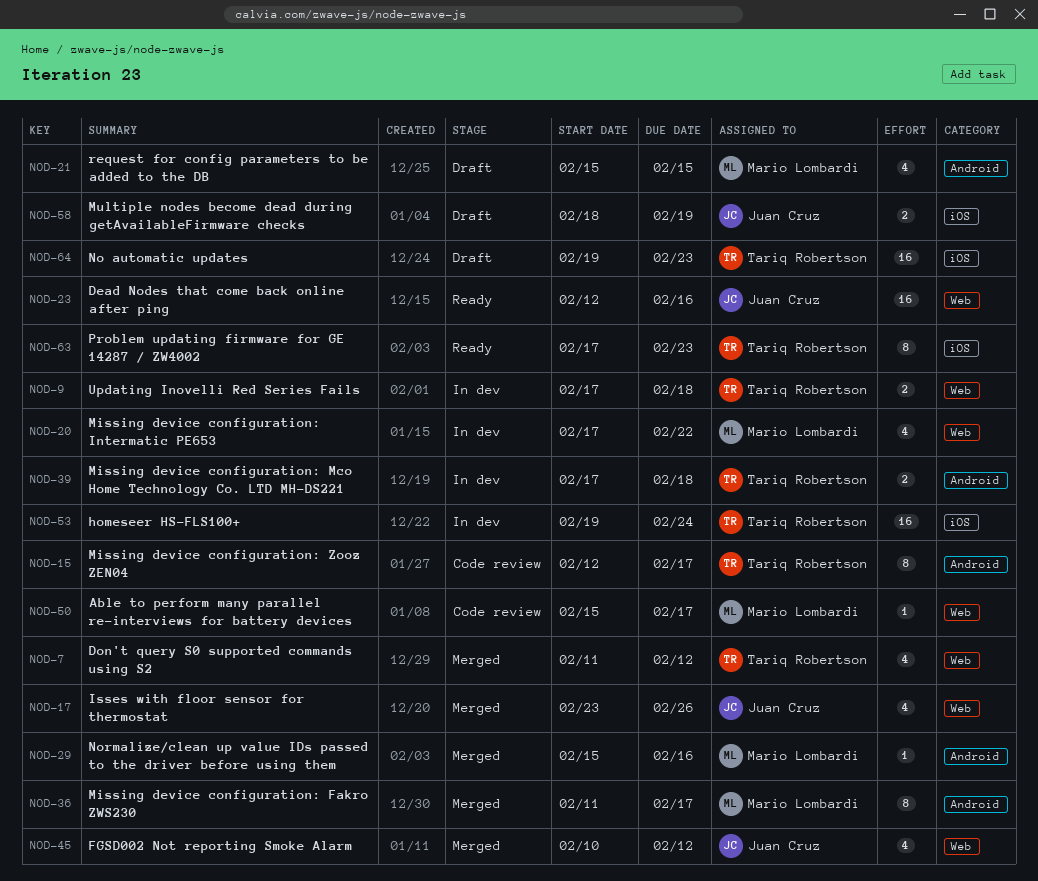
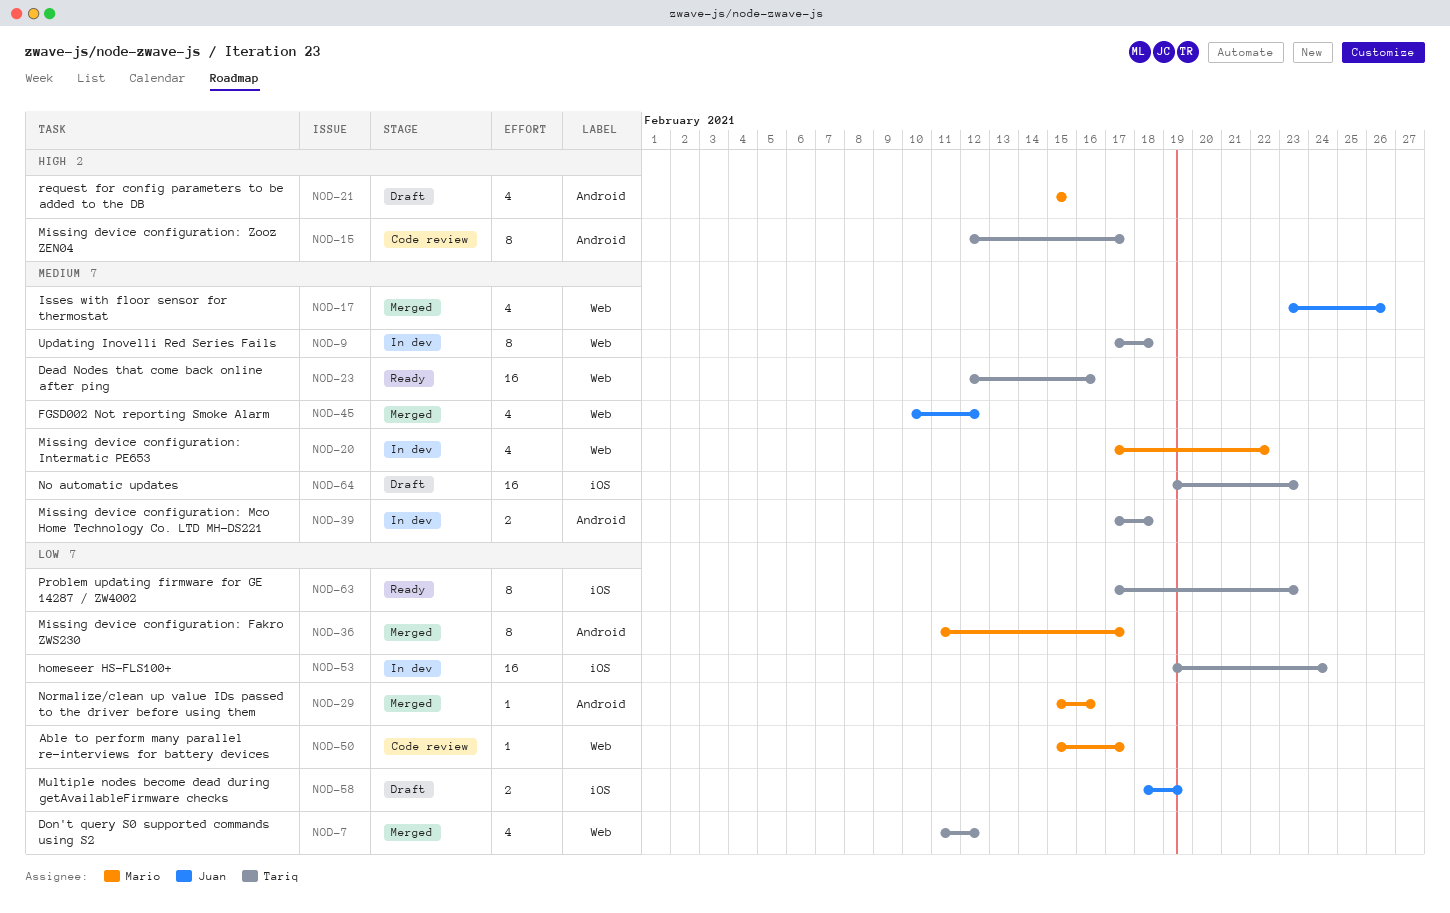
NOD-9, estimate: 2 -> 8
NOD-23, owner: Juan Cruz -> Tariq Robertson

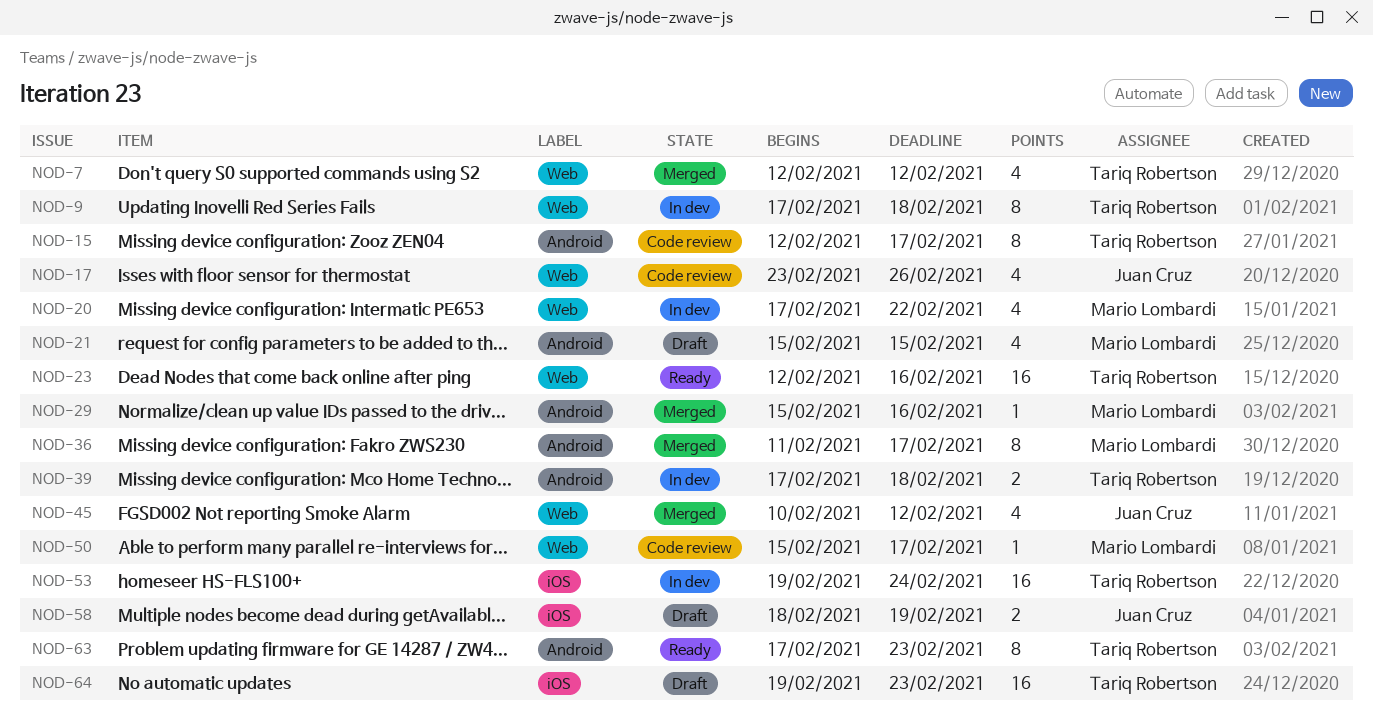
NOD-7, start: Feb 11 -> Feb 12
NOD-17, status: Merged -> Code review
NOD-63, label: iOS -> Android

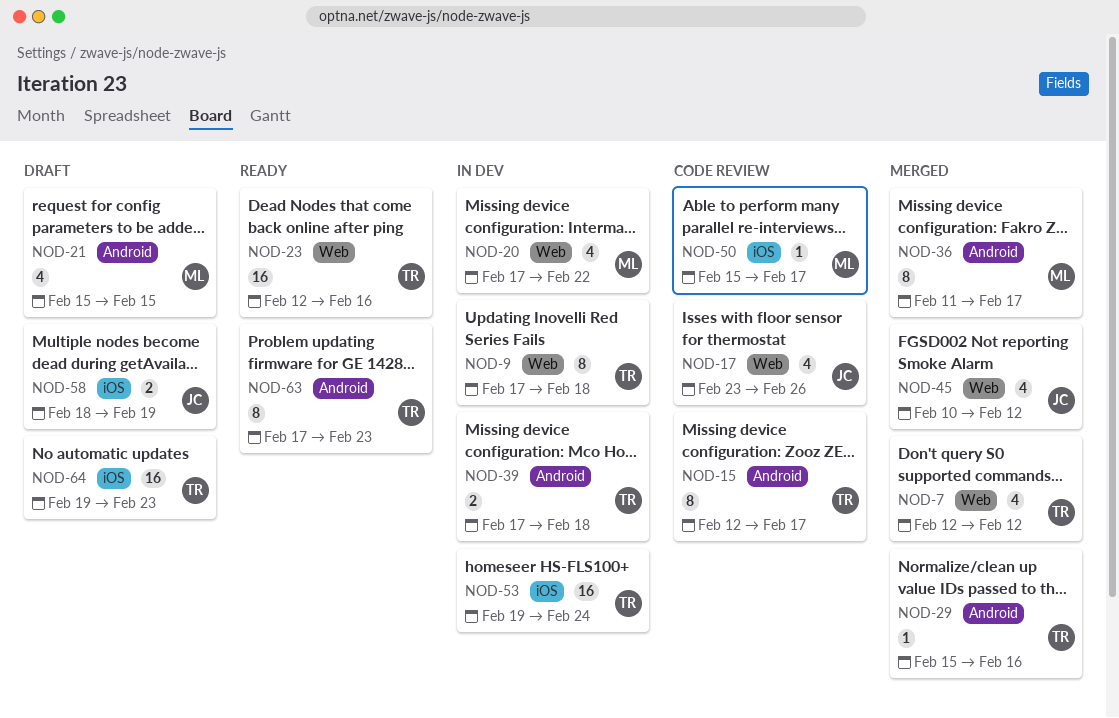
NOD-29, owner: Mario Lombardi -> Tariq Robertson
NOD-50, label: Web -> iOS

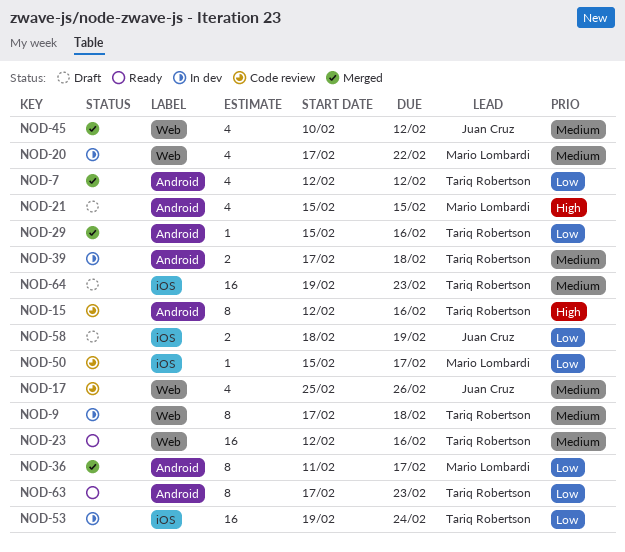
NOD-7, label: Web -> Android
NOD-15, due: Feb 17 -> Feb 16
NOD-17, start: Feb 23 -> Feb 25

